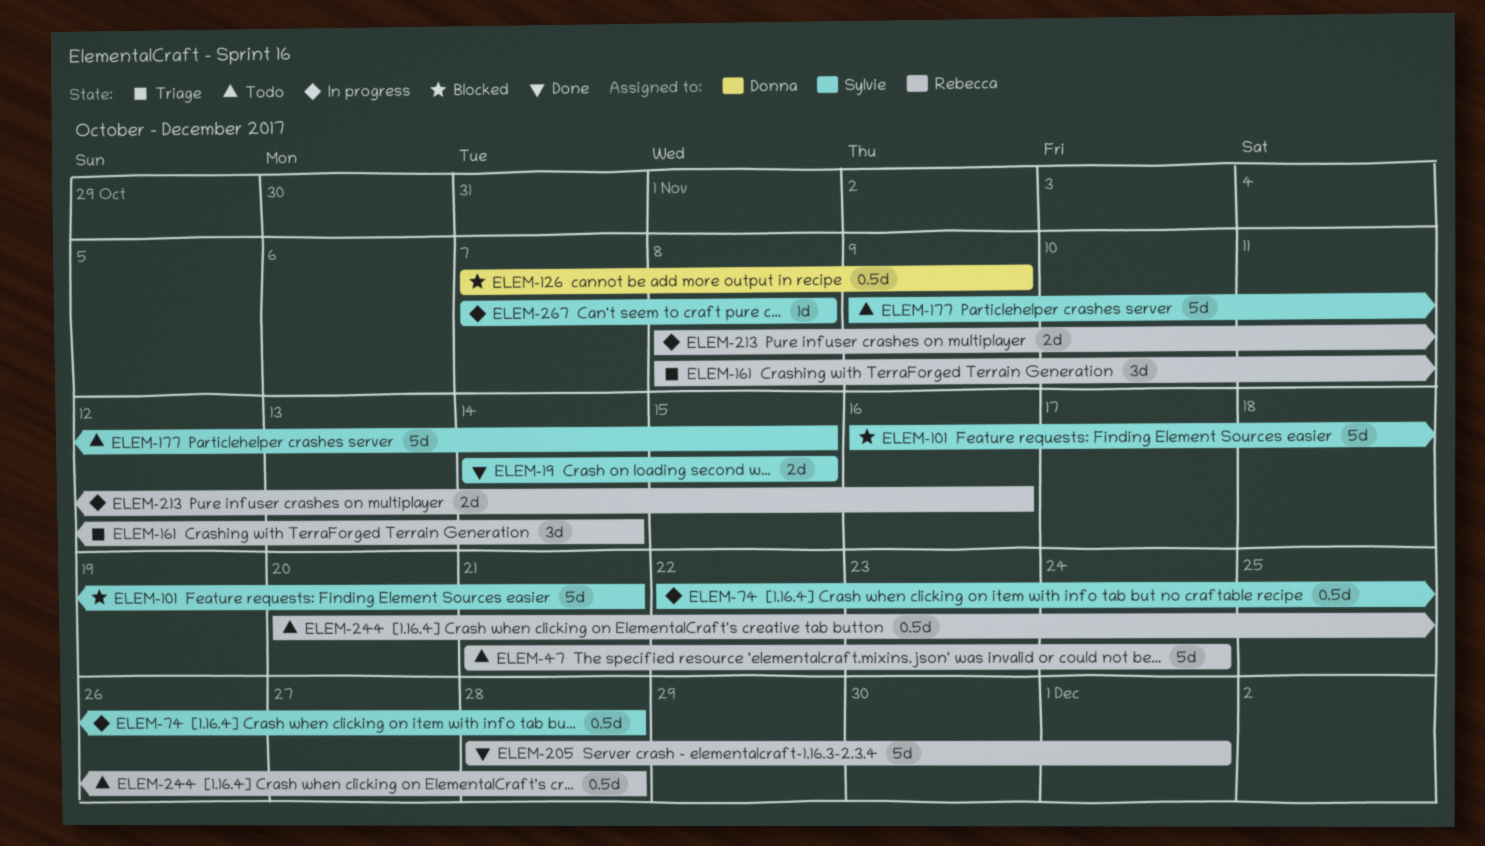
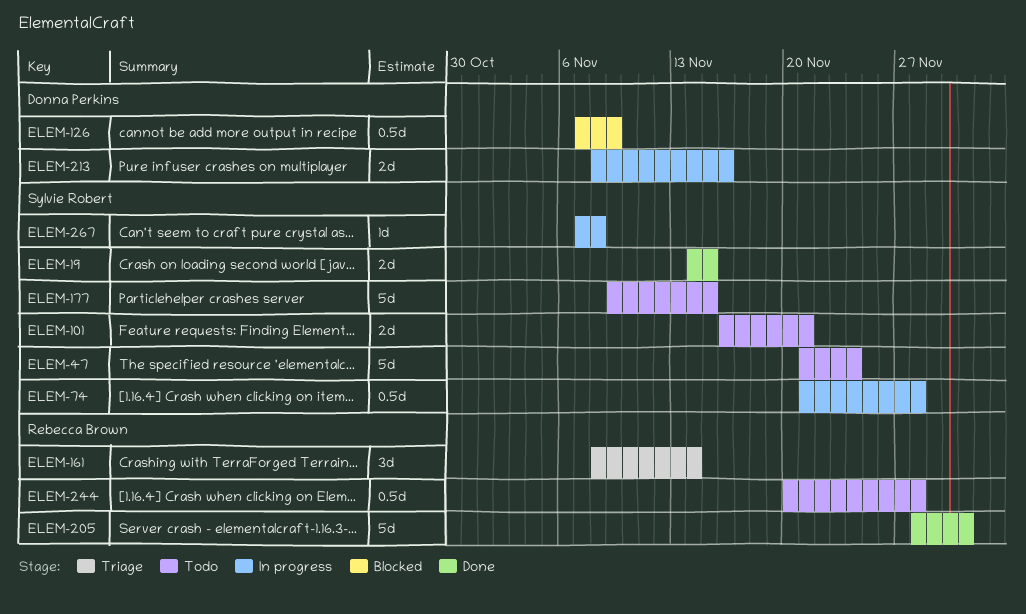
ELEM-47, owner: Rebecca Brown -> Sylvie Robert
ELEM-74, start: Nov 22 -> Nov 21
ELEM-101, status: Blocked -> Todo
ELEM-101, estimate: 5d -> 2d
ELEM-213, owner: Rebecca Brown -> Donna Perkins

